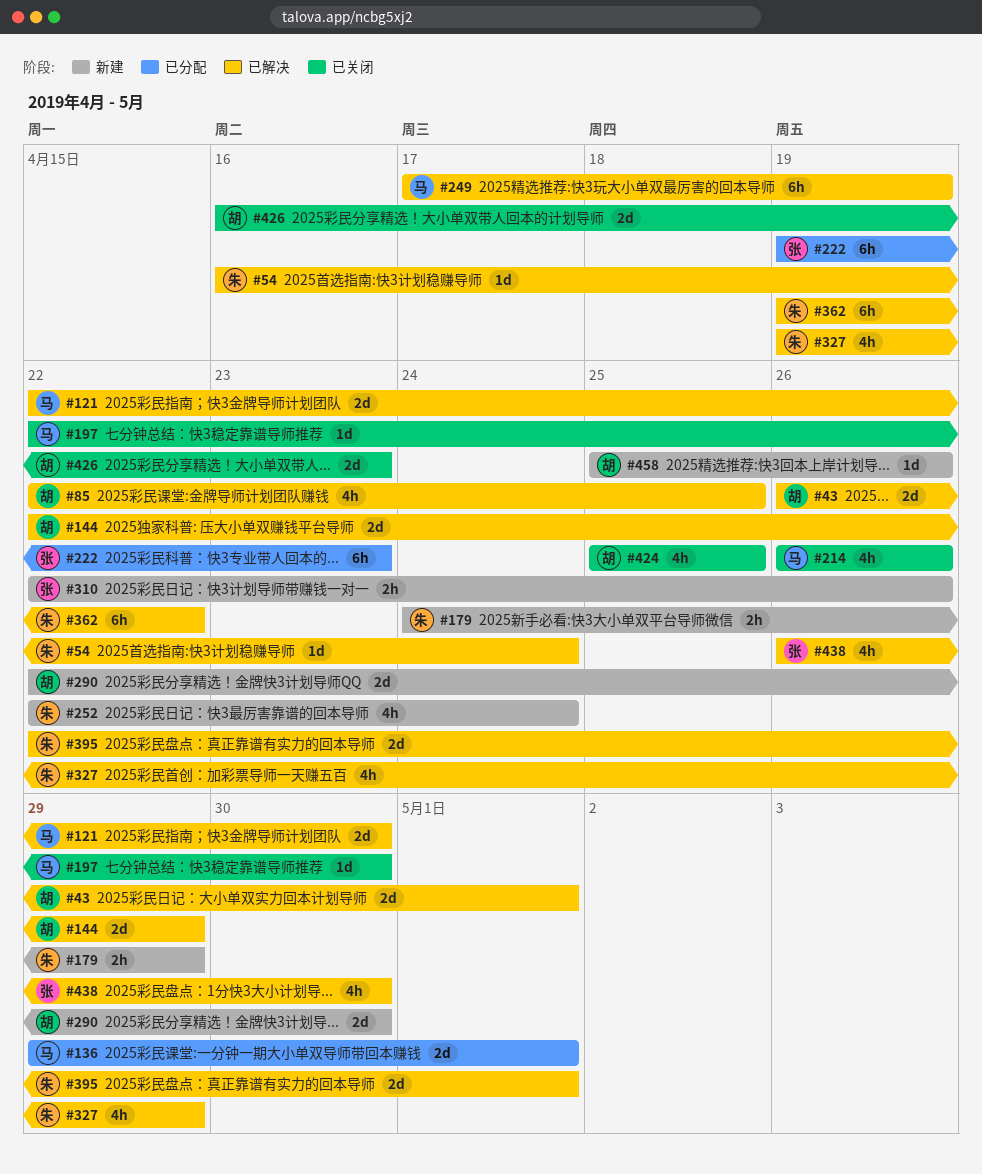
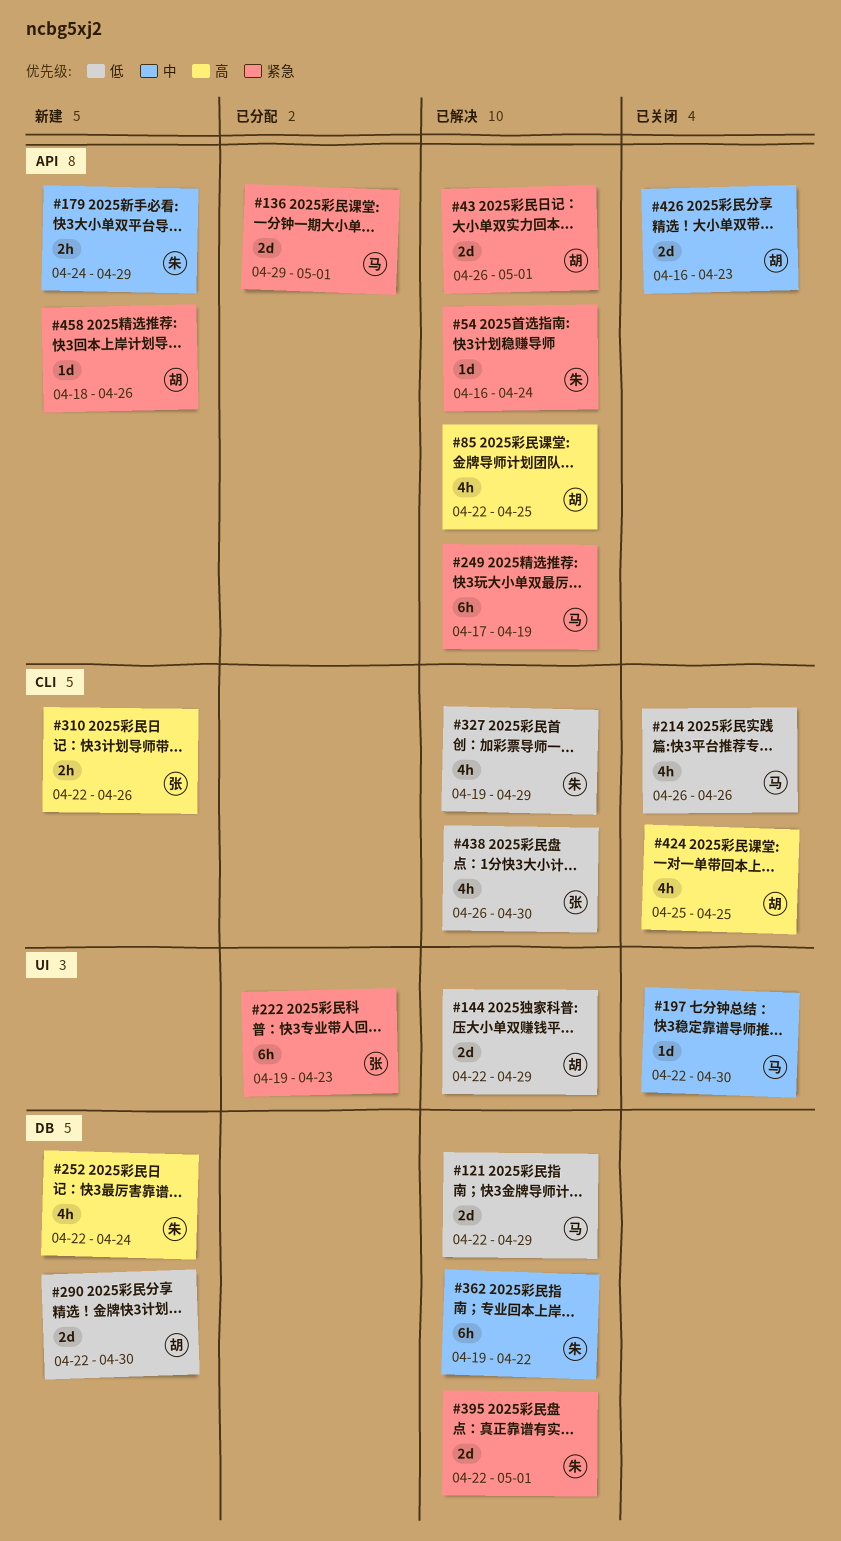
#121, due: Apr 30 -> Apr 29
#458, start: Apr 25 -> Apr 18

